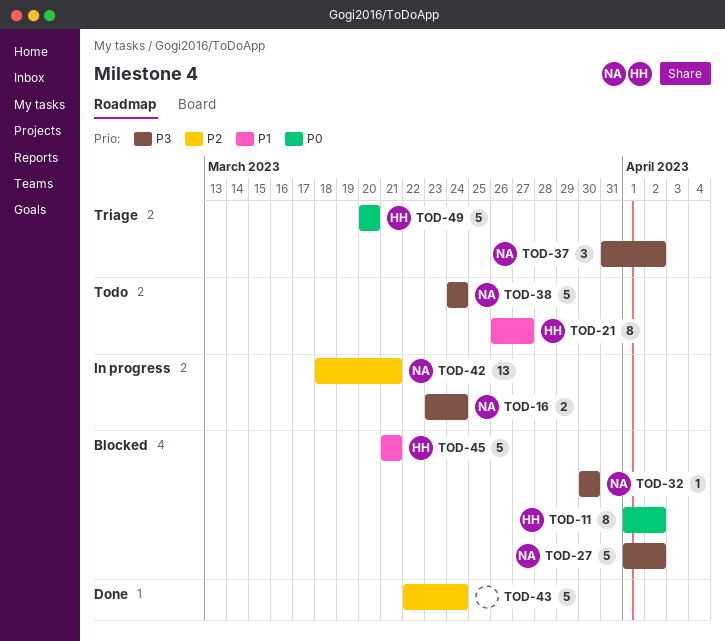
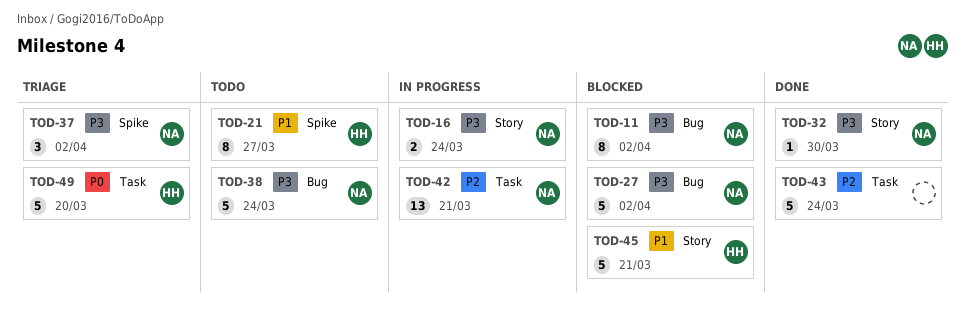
TOD-11, owner: HH -> NA
TOD-11, priority: P0 -> P3
TOD-32, status: Blocked -> Done

